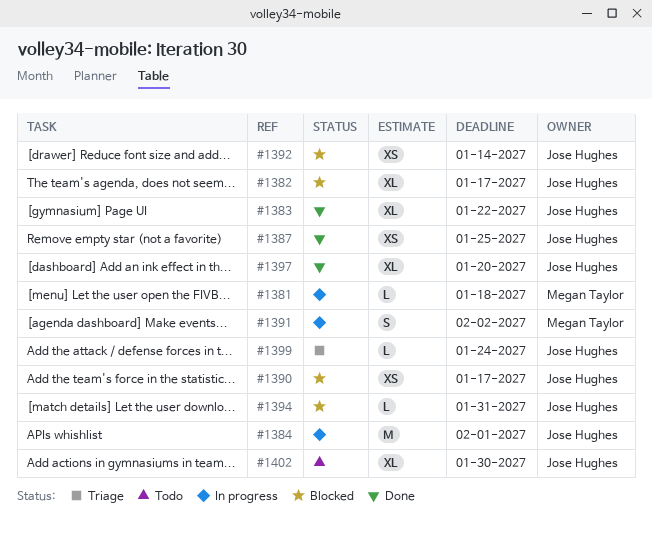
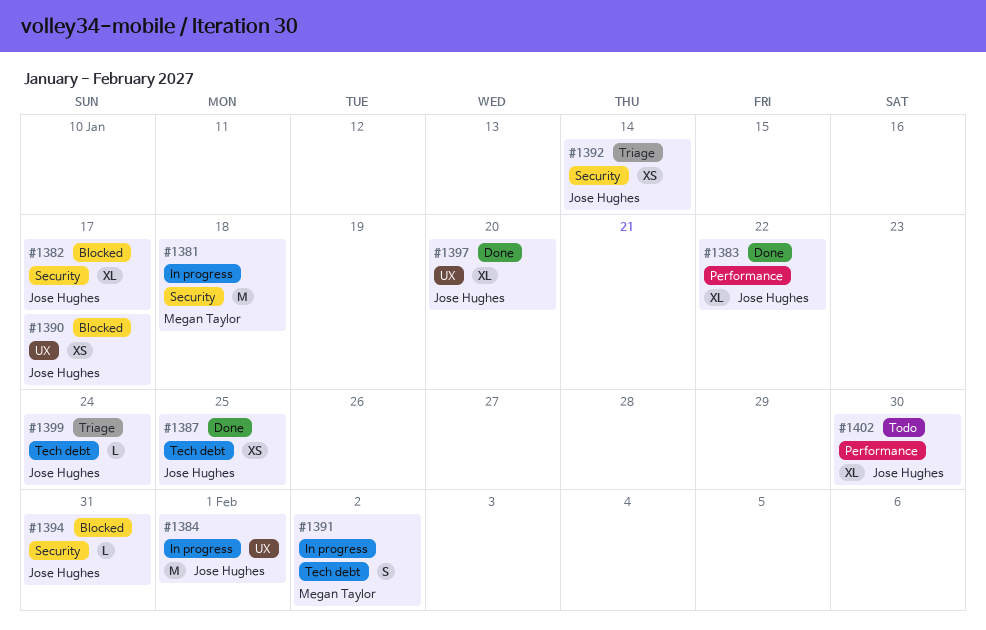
#1381, estimate: L -> M
#1392, status: Blocked -> Triage

